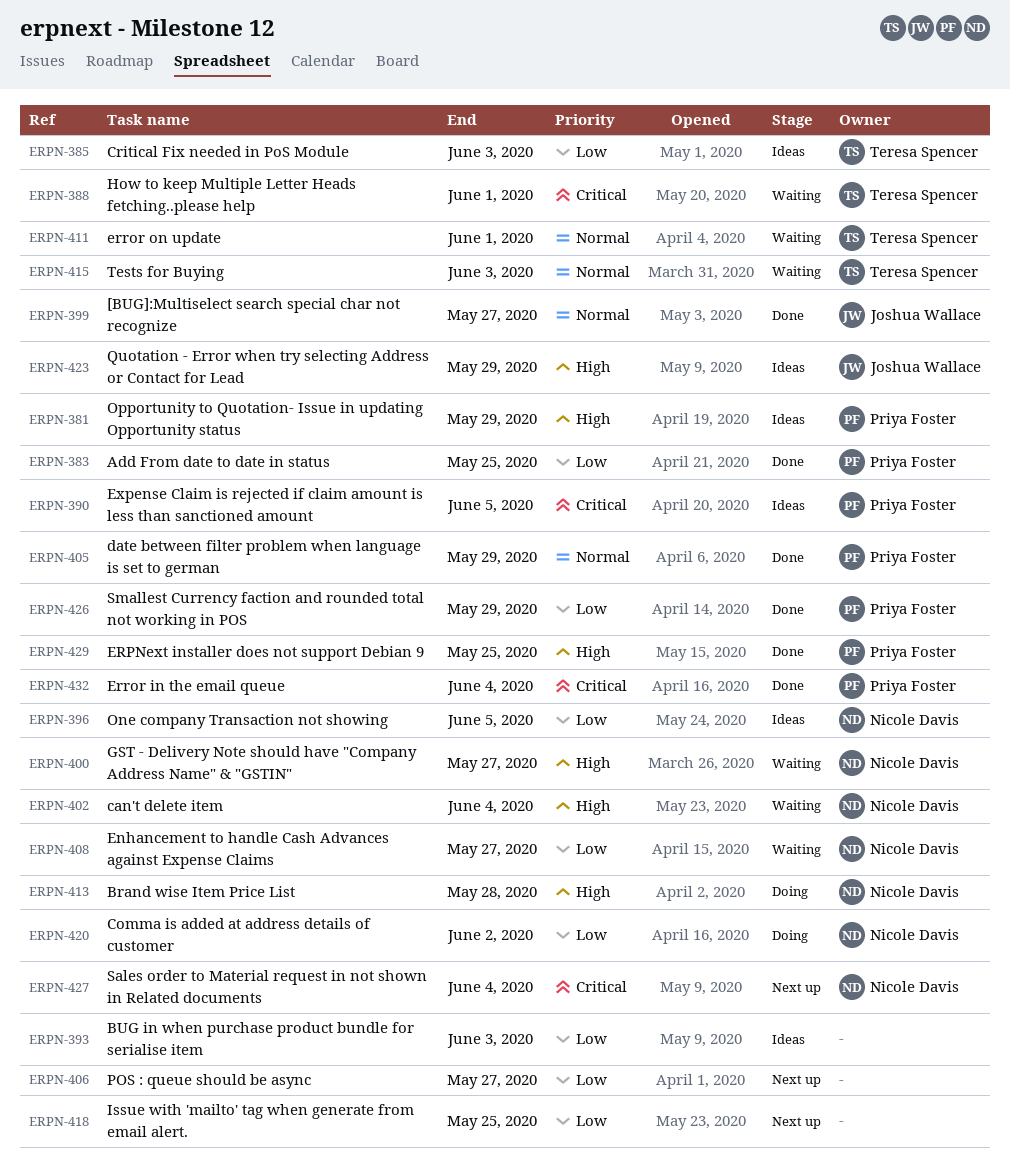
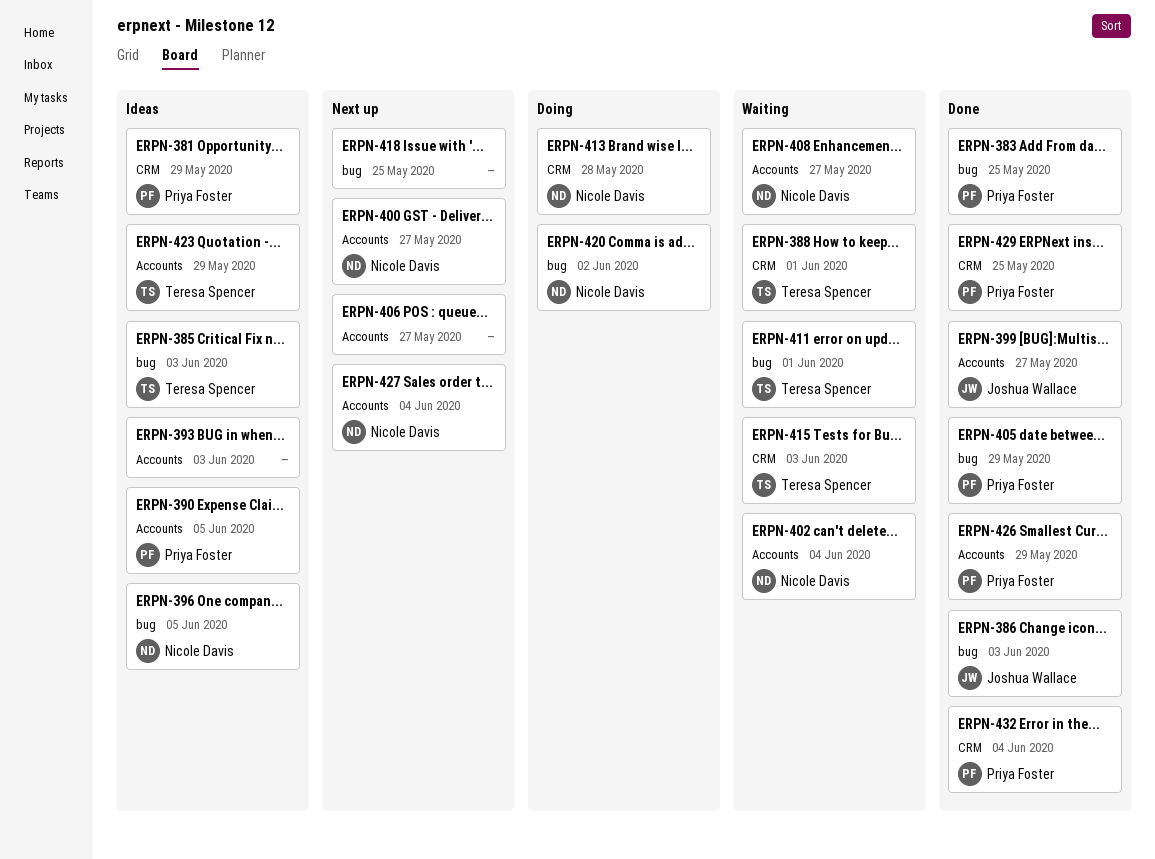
ERPN-386: none -> present
ERPN-400, status: Waiting -> Next up
ERPN-423, owner: Joshua Wallace -> Teresa Spencer

